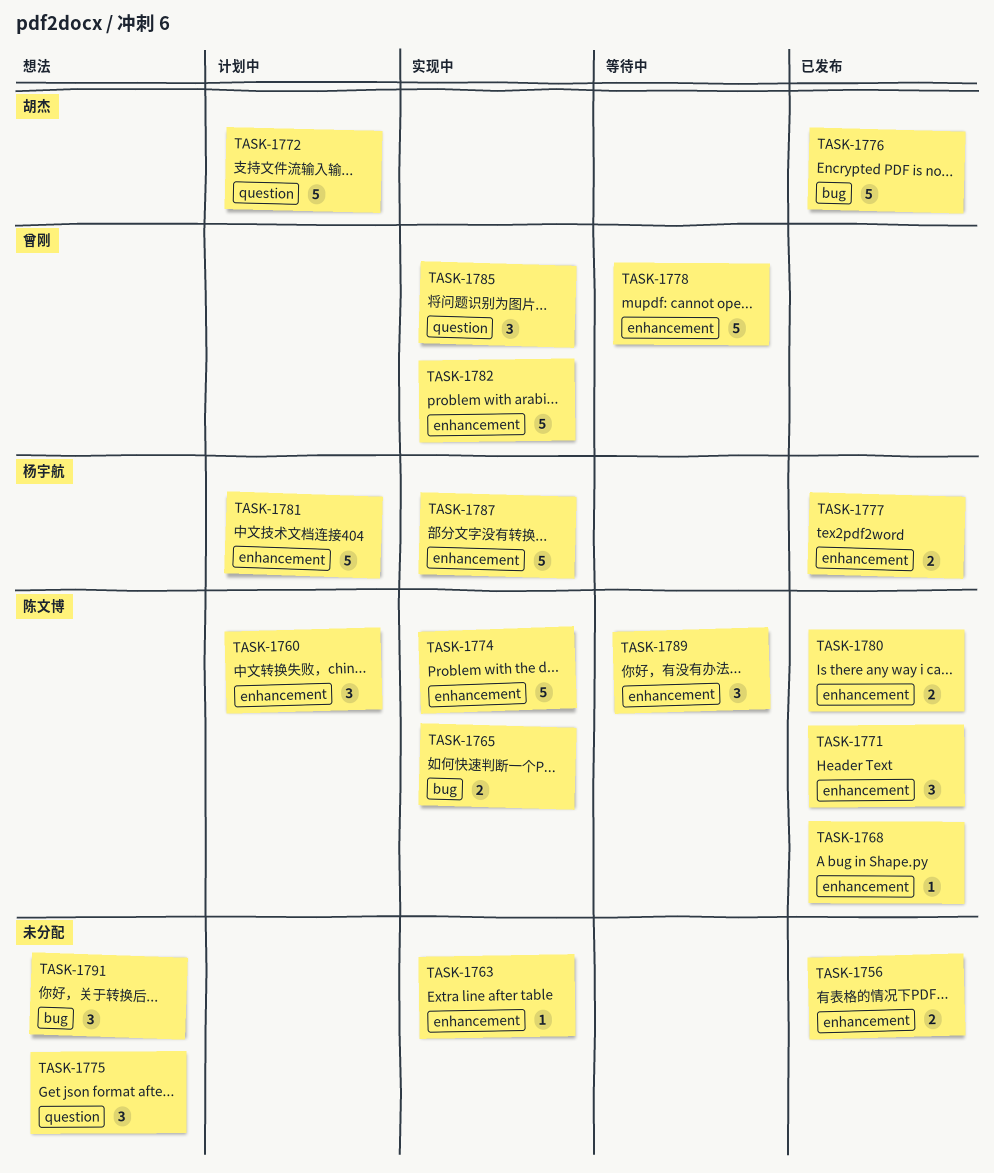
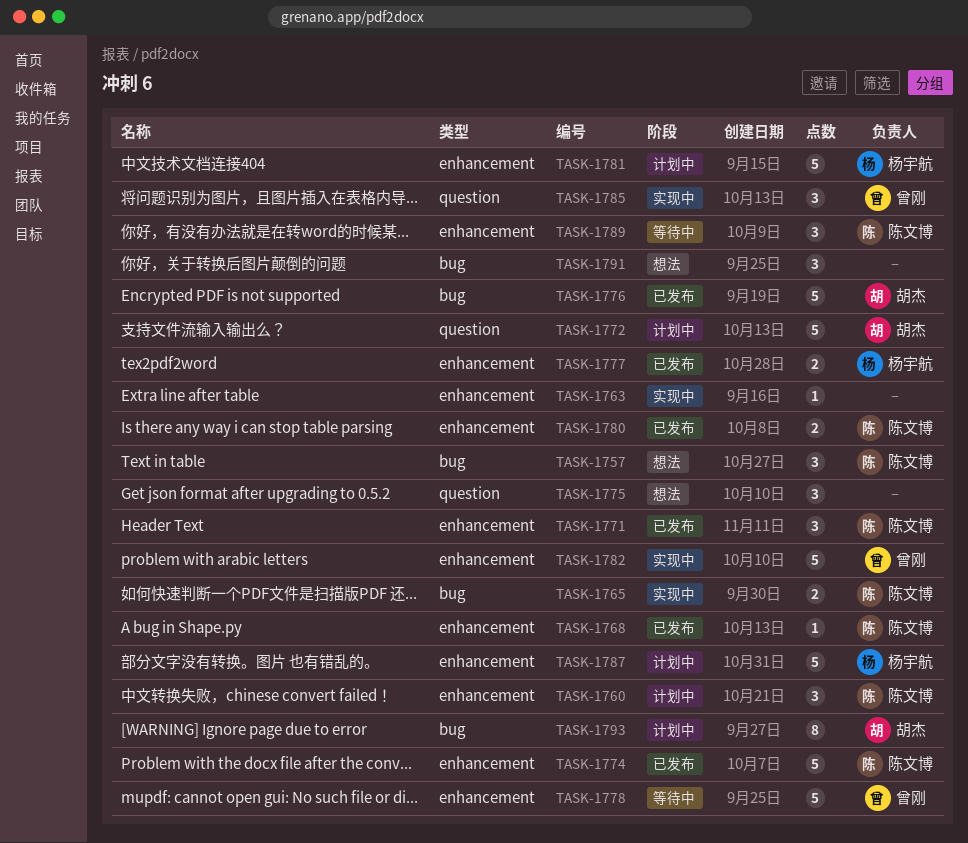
TASK-1756: present -> none
TASK-1757: none -> present
TASK-1774, status: 实现中 -> 已发布
TASK-1787, status: 实现中 -> 计划中
TASK-1793: none -> present

